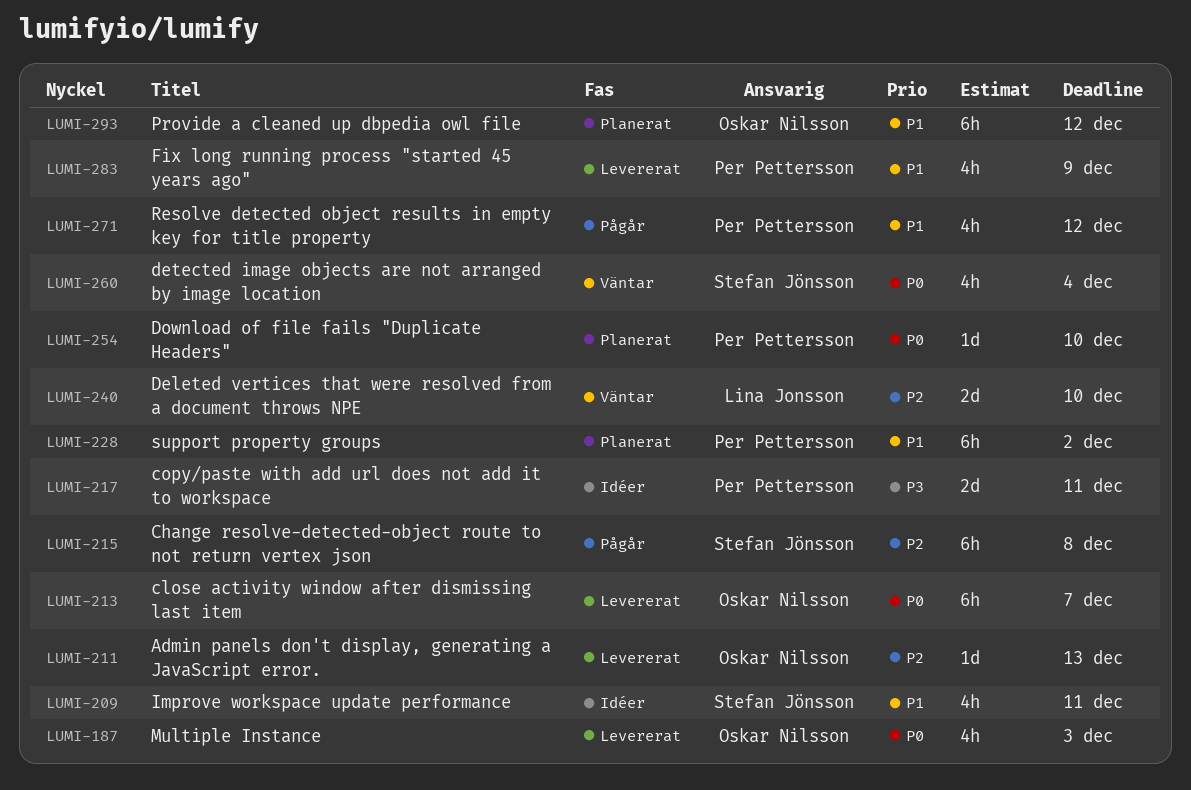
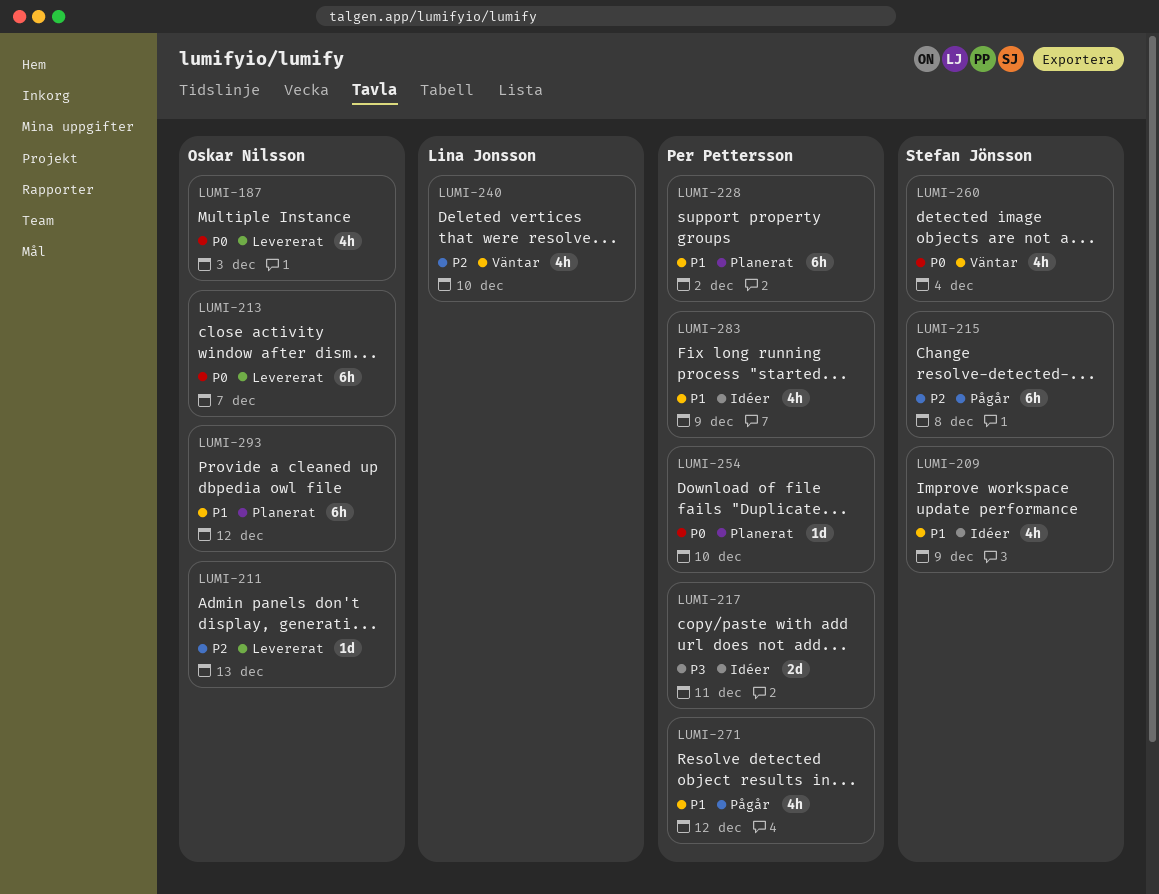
LUMI-209, due: Dec 11 -> Dec 9
LUMI-240, estimate: 2d -> 4h
LUMI-283, status: Levererat -> Idéer

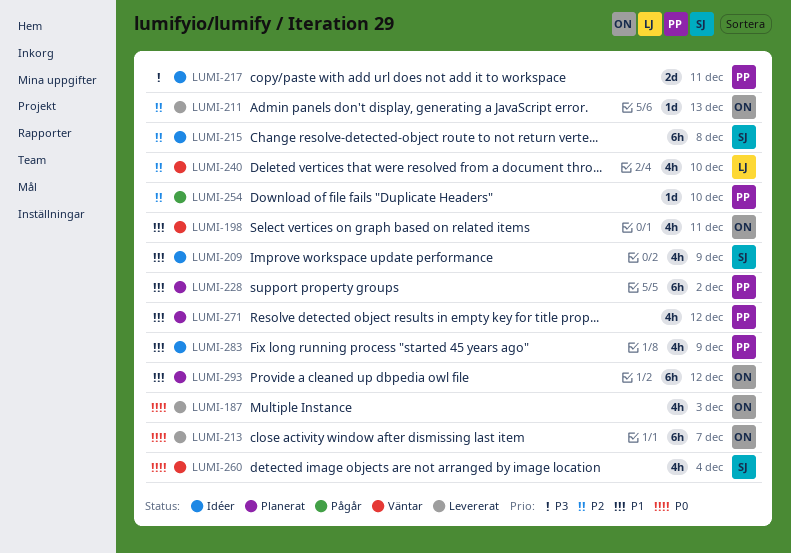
LUMI-198: none -> present
LUMI-215, status: Pågår -> Idéer
LUMI-254, status: Planerat -> Pågår
LUMI-254, priority: P0 -> P2
LUMI-271, status: Pågår -> Planerat

